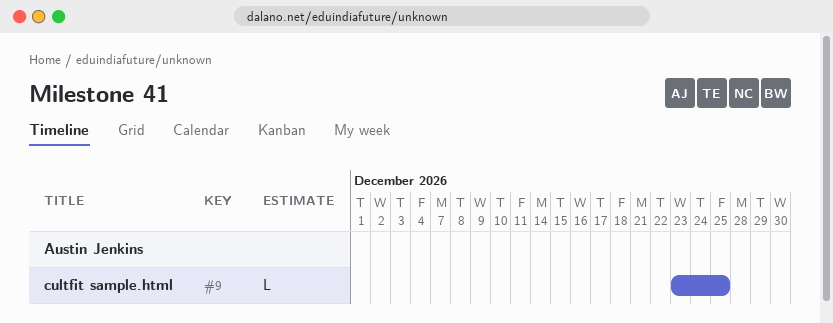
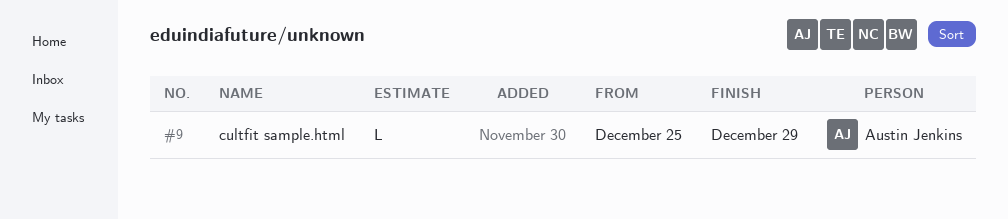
#9, start: Dec 23 -> Dec 25
#9, due: Dec 25 -> Dec 29

